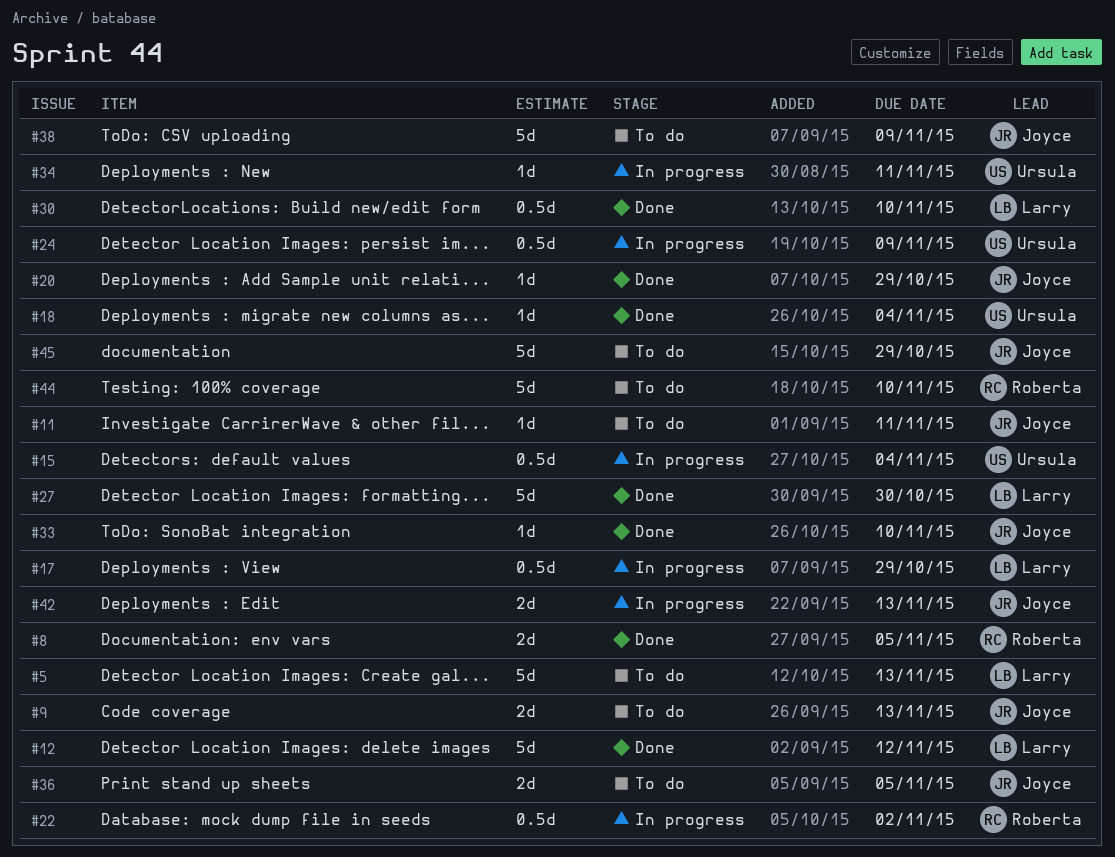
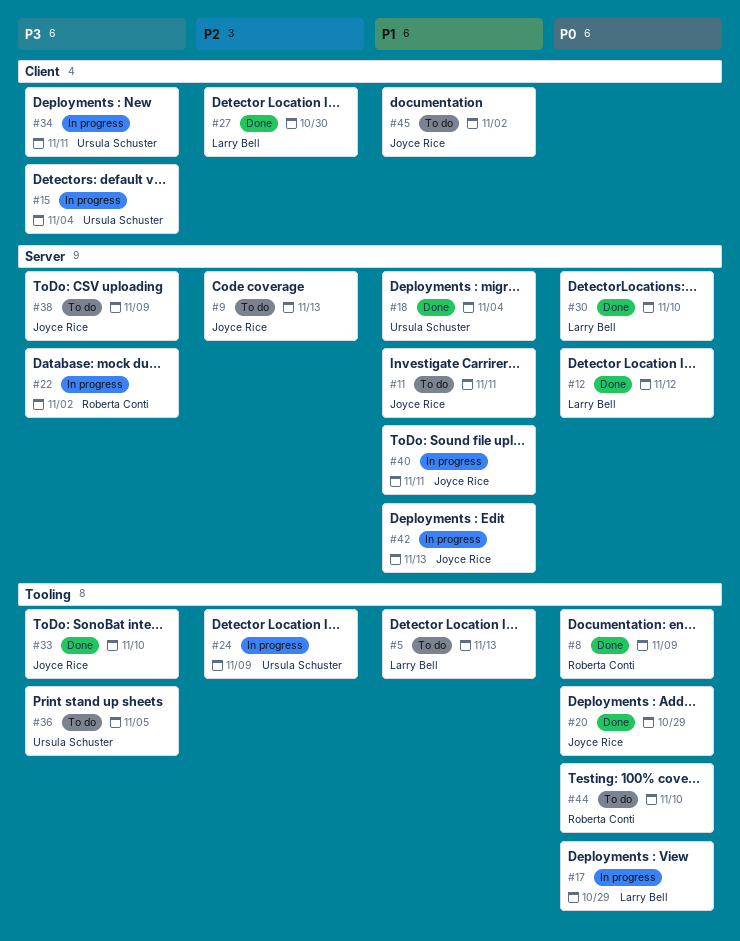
#8, due: Nov 5 -> Nov 9
#36, owner: Joyce Rice -> Ursula Schuster
#40: none -> present
#45, due: Oct 29 -> Nov 2

